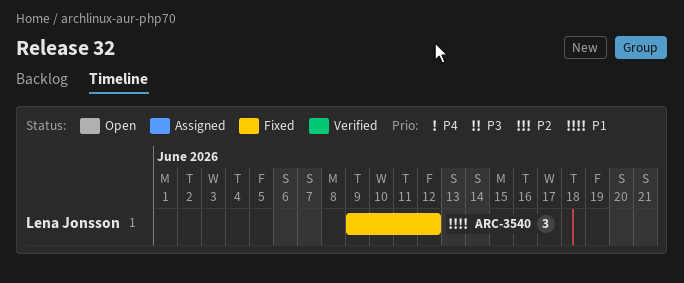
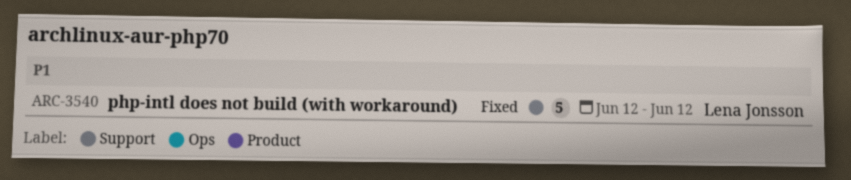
ARC-3540, estimate: 3 -> 5
ARC-3540, start: Jun 9 -> Jun 12

